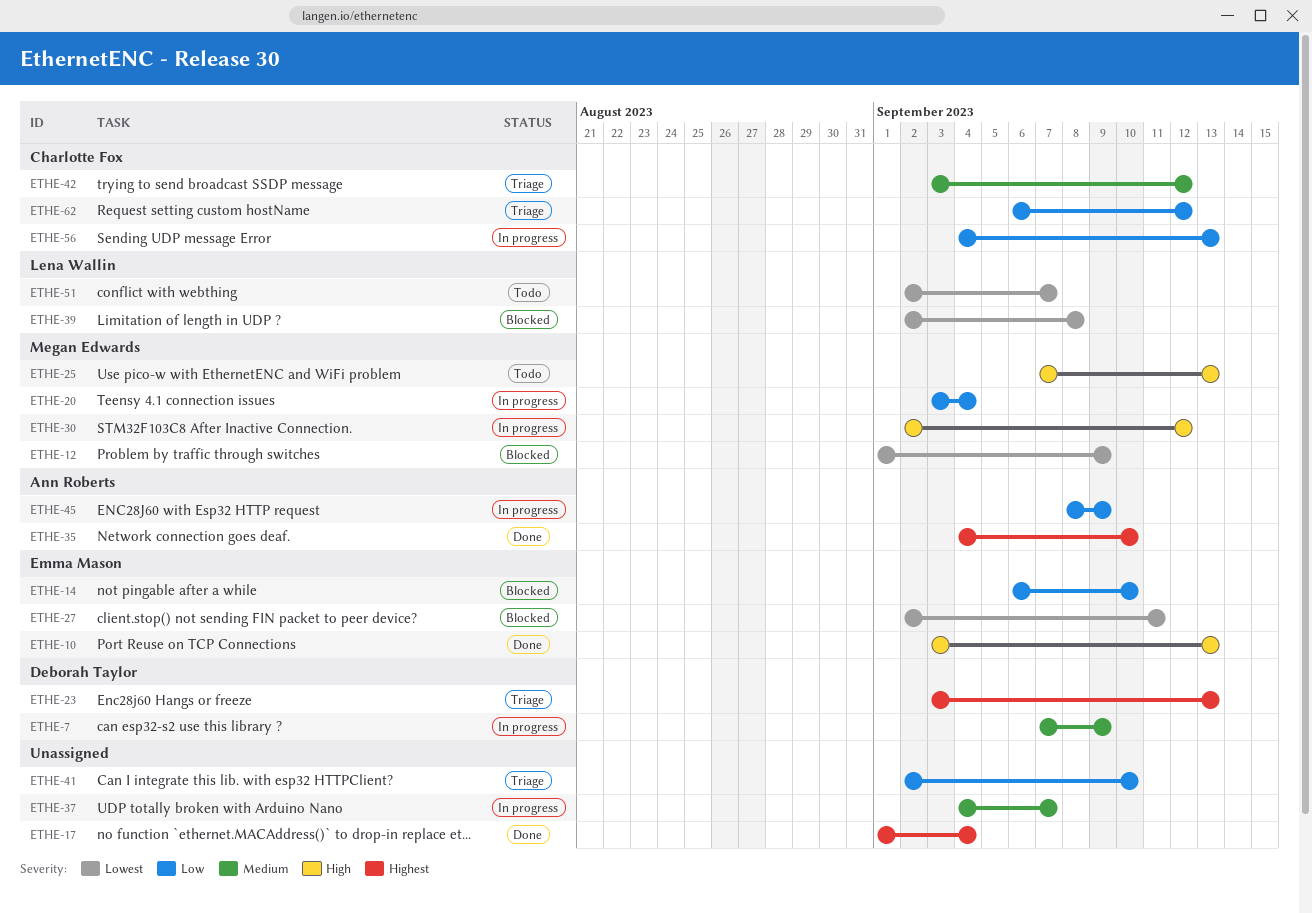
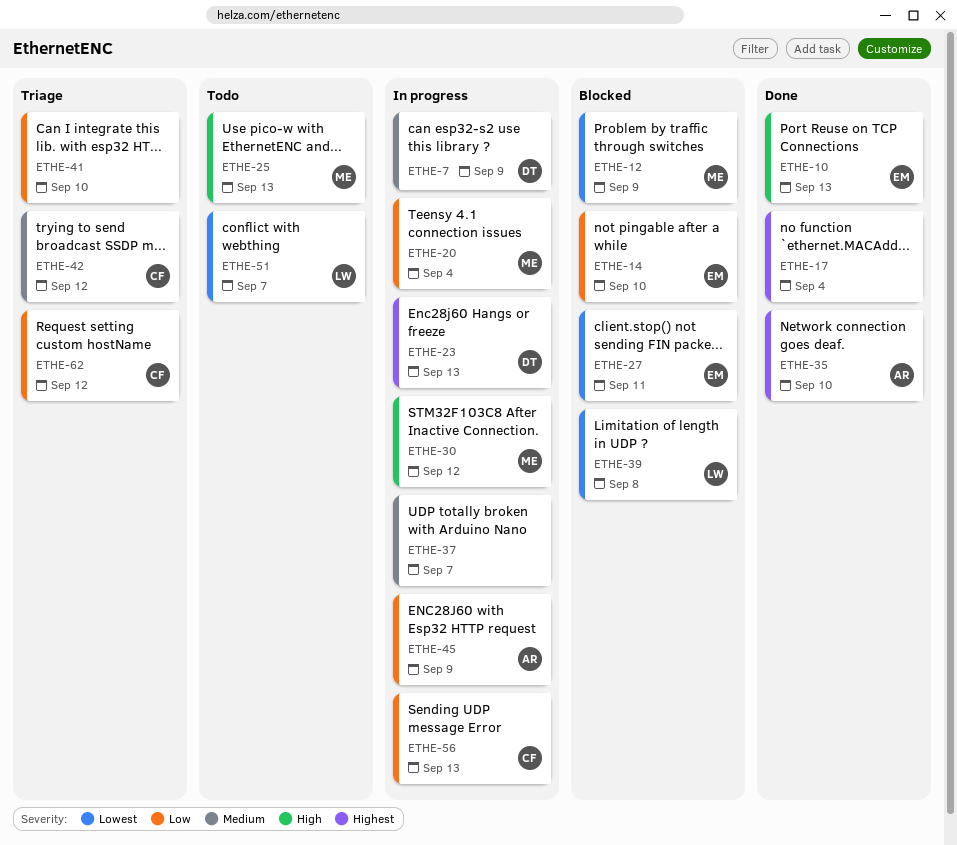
ETHE-23, status: Triage -> In progress

